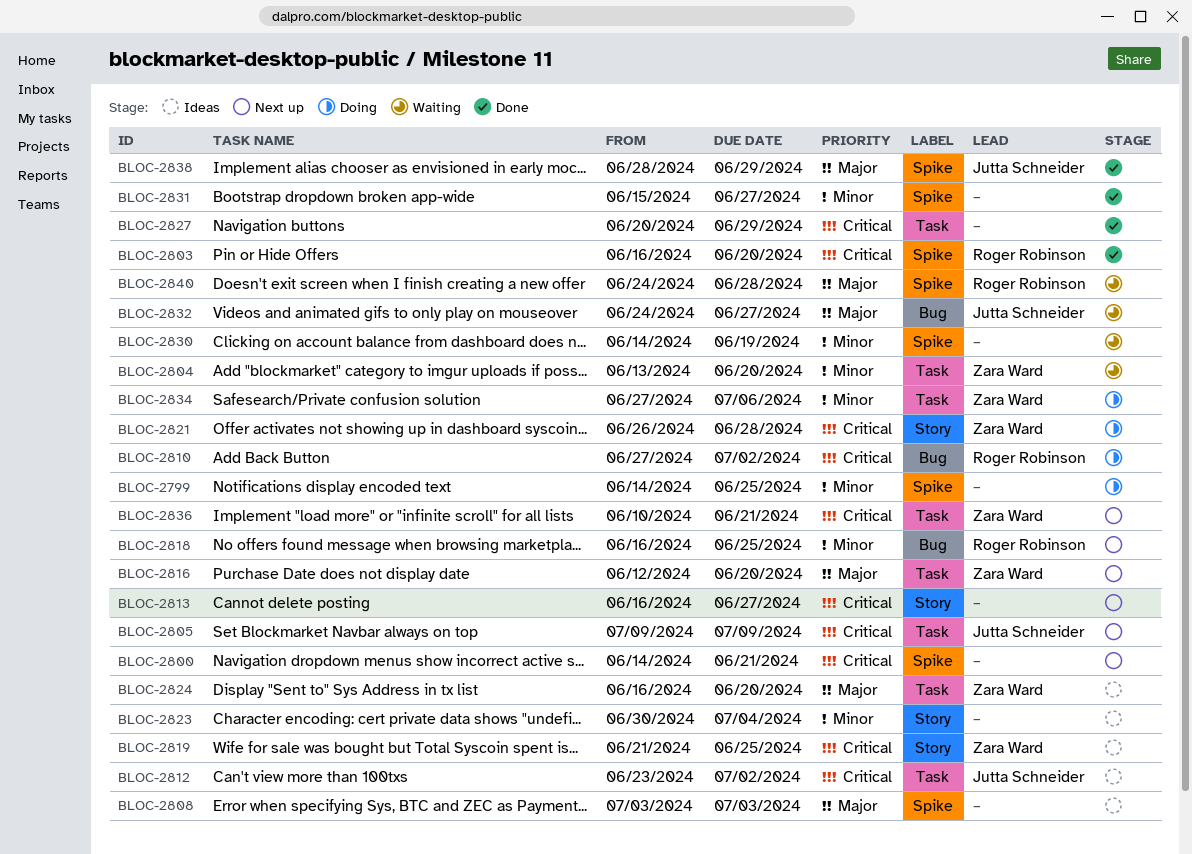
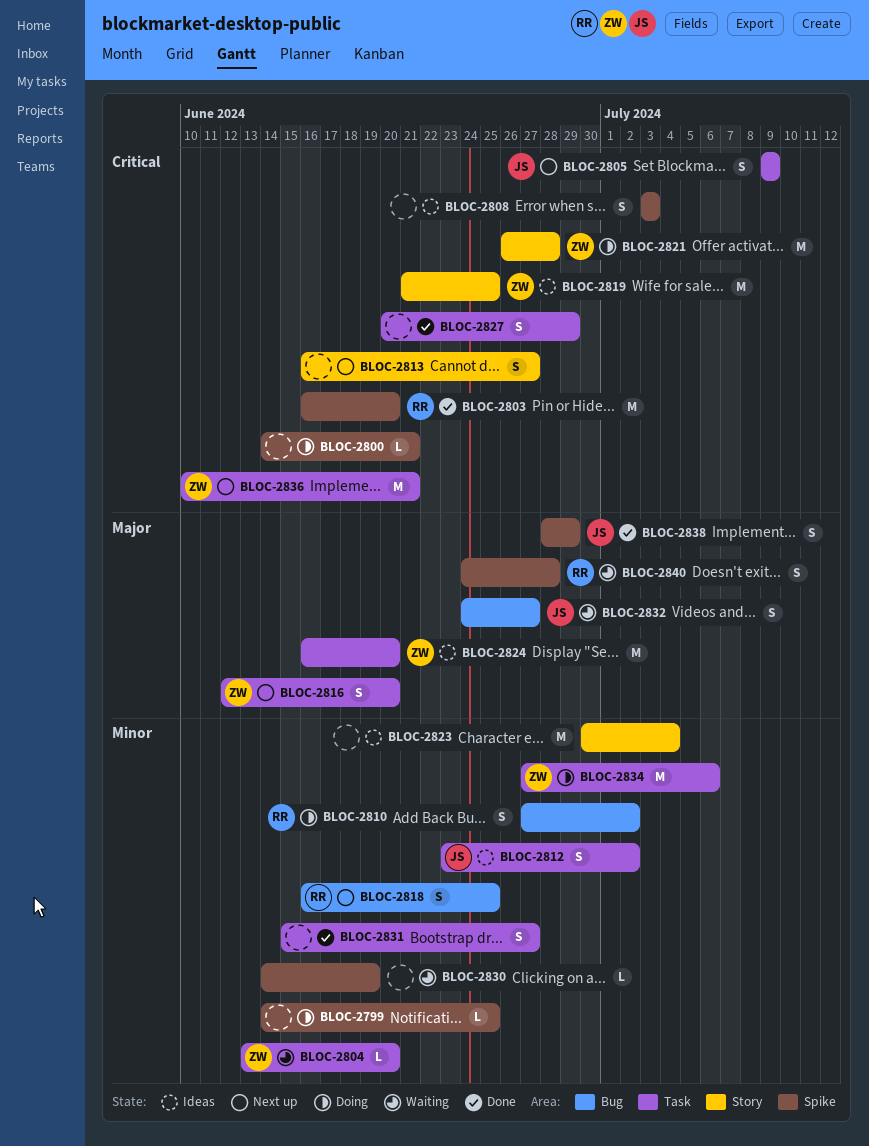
BLOC-2800, status: Next up -> Doing
BLOC-2808, priority: Major -> Critical
BLOC-2810, priority: Critical -> Minor
BLOC-2812, priority: Critical -> Minor
BLOC-2831, label: Spike -> Task

